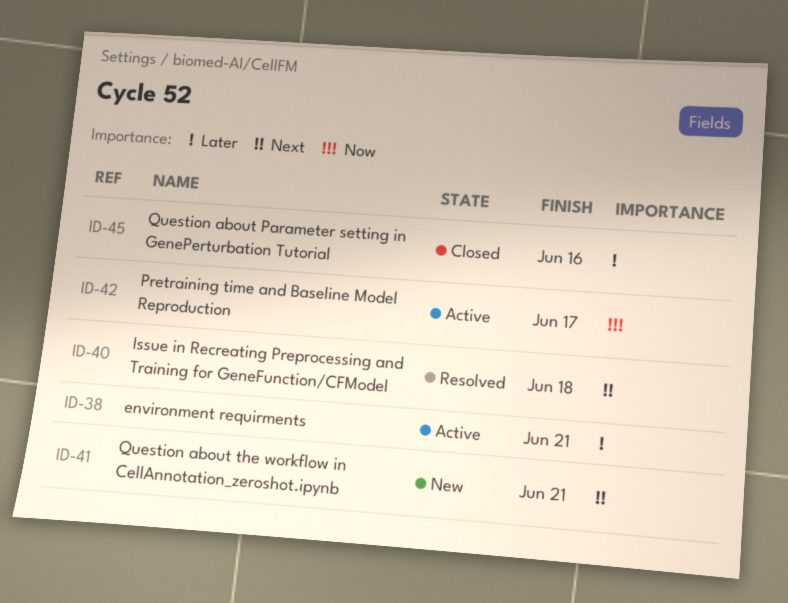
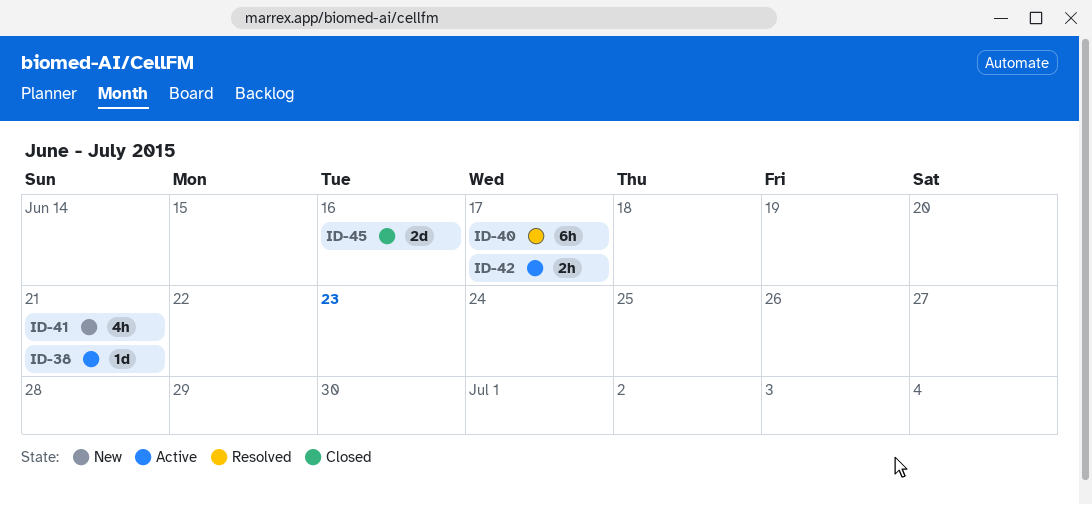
ID-40, due: Jun 18 -> Jun 17

